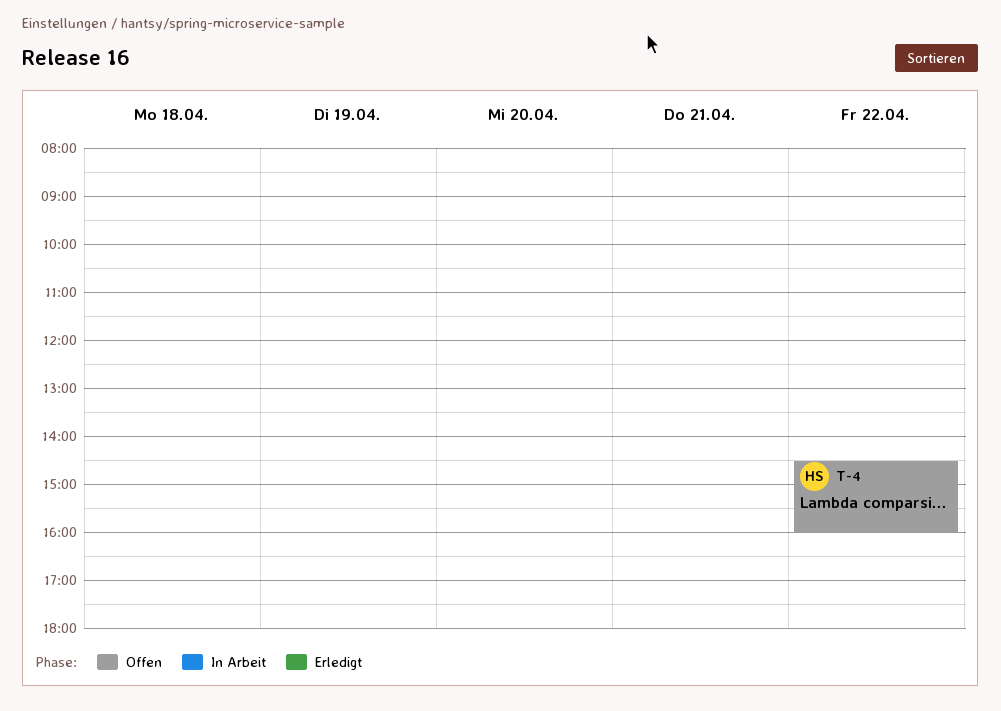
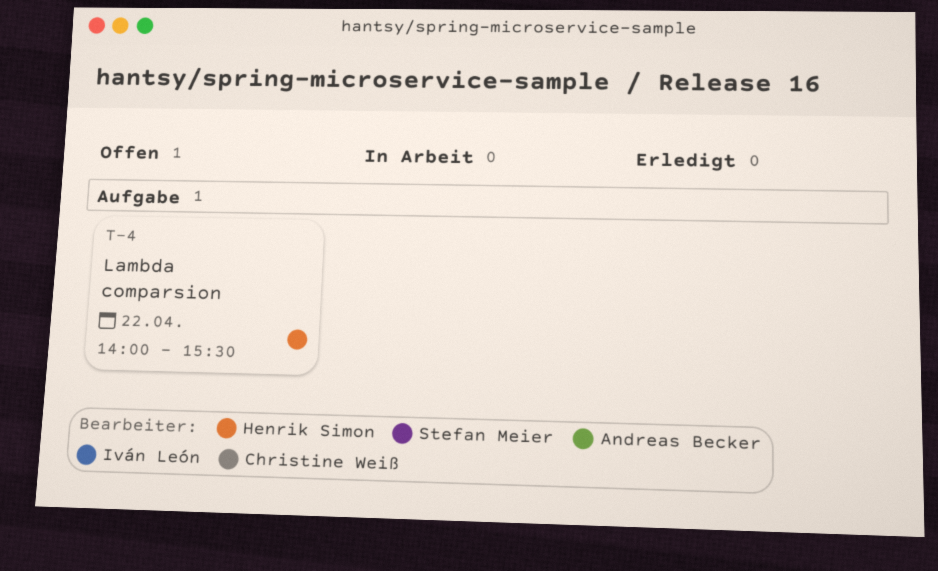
T-4, begins: 14:30 -> 14:00
T-4, ends: 16:00 -> 15:30

